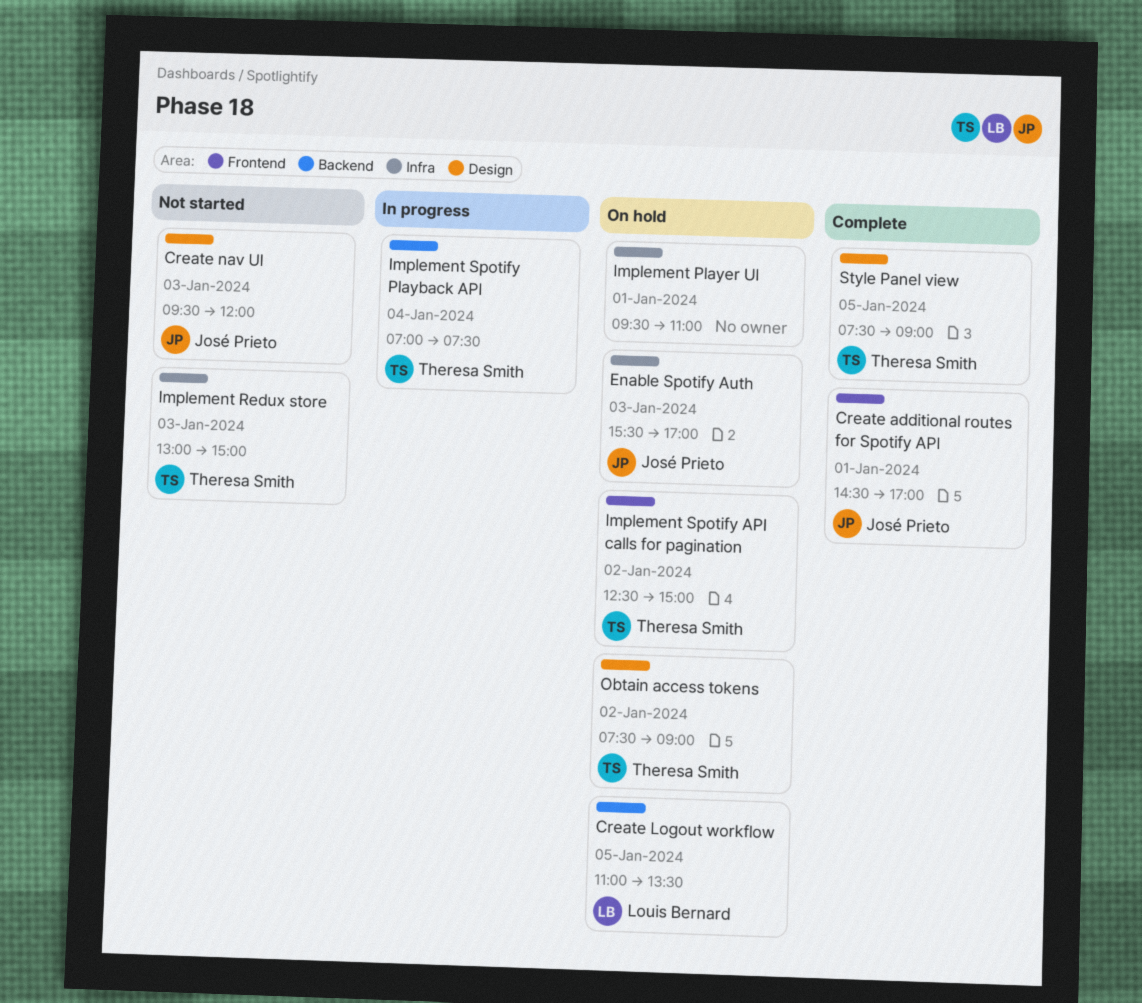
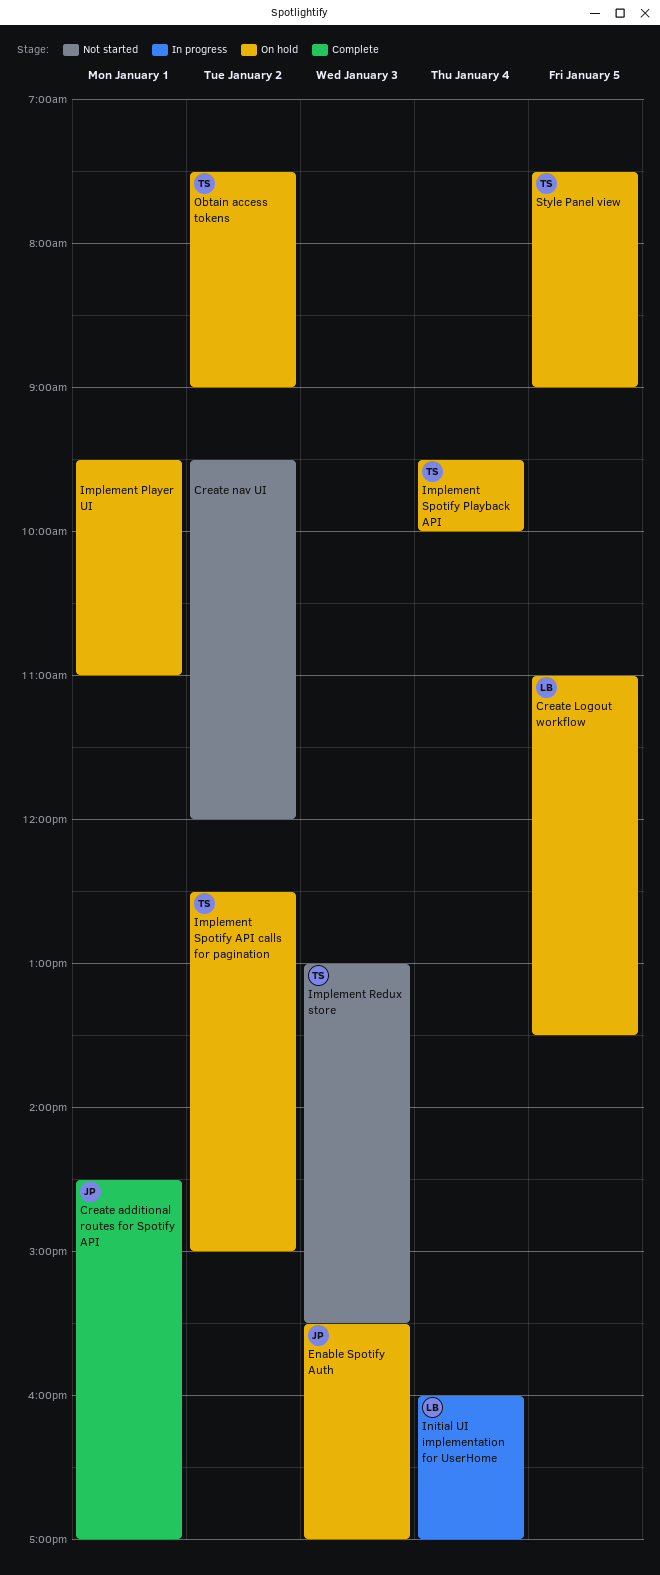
Create nav UI, owner: José Prieto -> none
Create nav UI, day: Jan 3 -> Jan 2
Implement Redux store, ends: 15:00 -> 15:30
Implement Spotify Playback API, status: In progress -> On hold
Implement Spotify Playback API, begins: 07:00 -> 09:30
Implement Spotify Playback API, ends: 07:30 -> 10:00
Initial UI implementation for UserHome: none -> present
Style Panel view, status: Complete -> On hold

